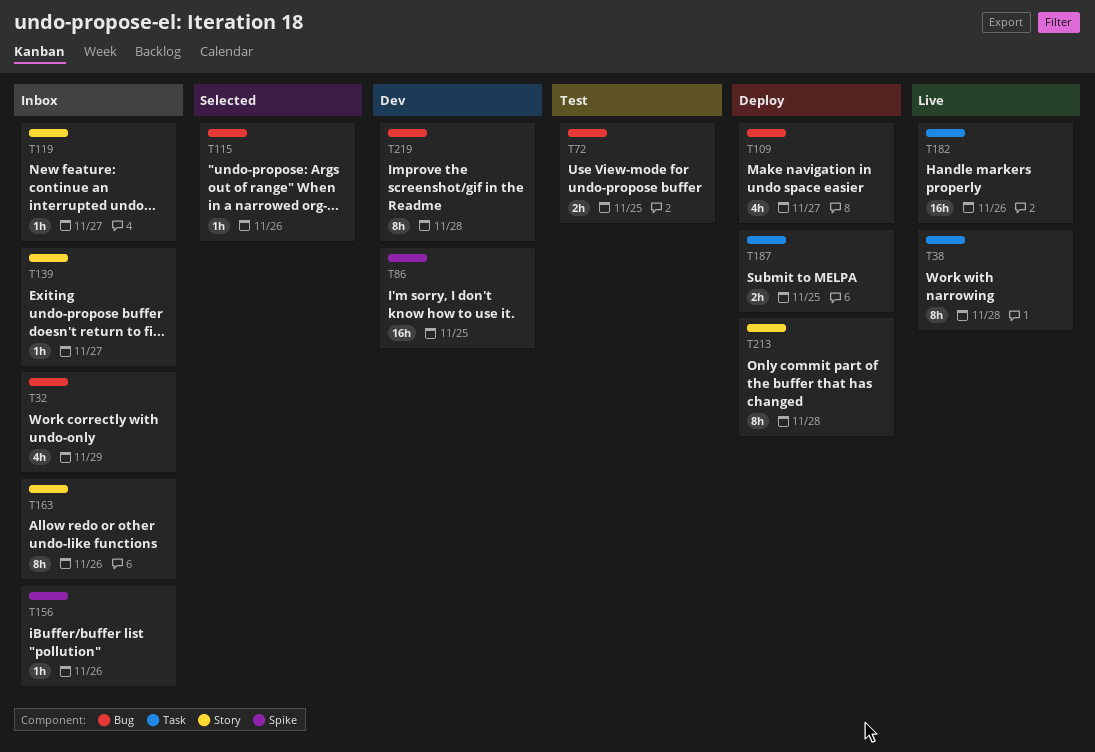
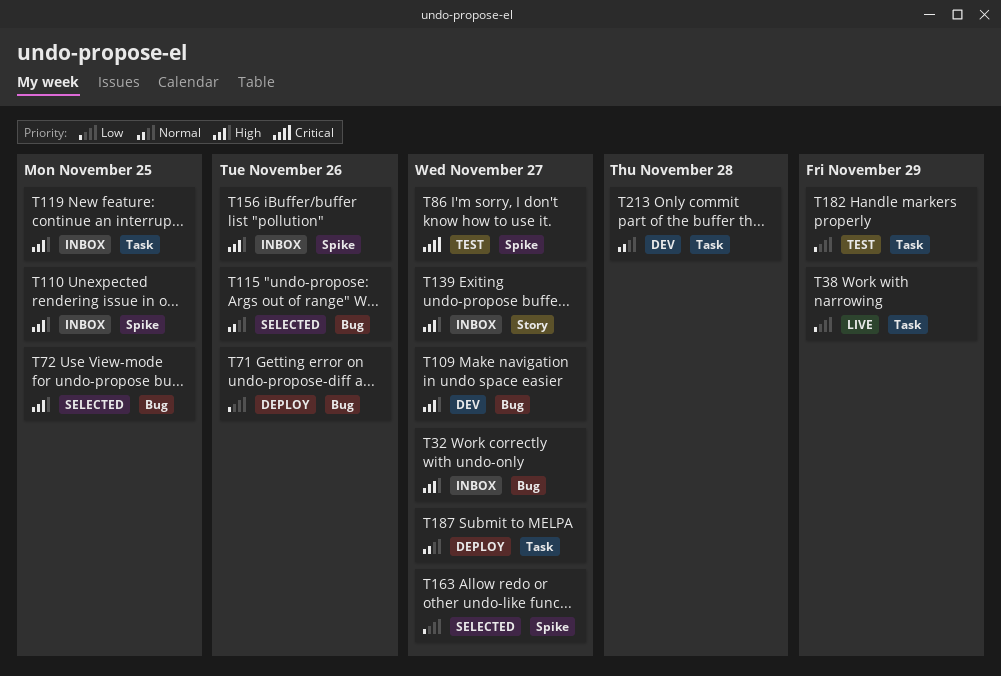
T32, due: Nov 29 -> Nov 27
T38, due: Nov 28 -> Nov 29
T71: none -> present
T72, status: Test -> Selected
T86, status: Dev -> Test
T86, due: Nov 25 -> Nov 27
T109, status: Deploy -> Dev
T110: none -> present
T119, label: Story -> Task
T119, due: Nov 27 -> Nov 25
T163, status: Inbox -> Selected
T163, label: Story -> Spike
T163, due: Nov 26 -> Nov 27
T182, status: Live -> Test
T182, due: Nov 26 -> Nov 29
T187, due: Nov 25 -> Nov 27
T213, status: Deploy -> Dev
T213, label: Story -> Task
T219: present -> none

